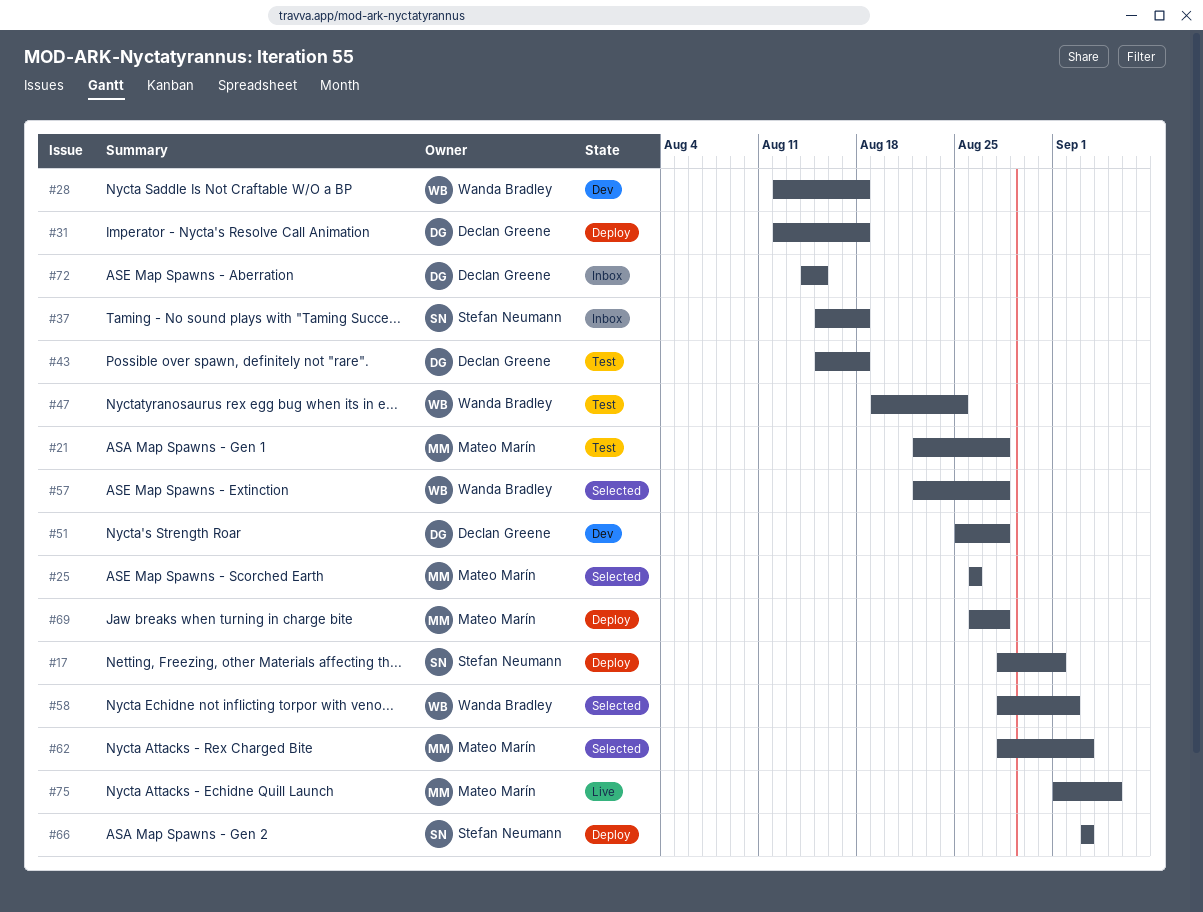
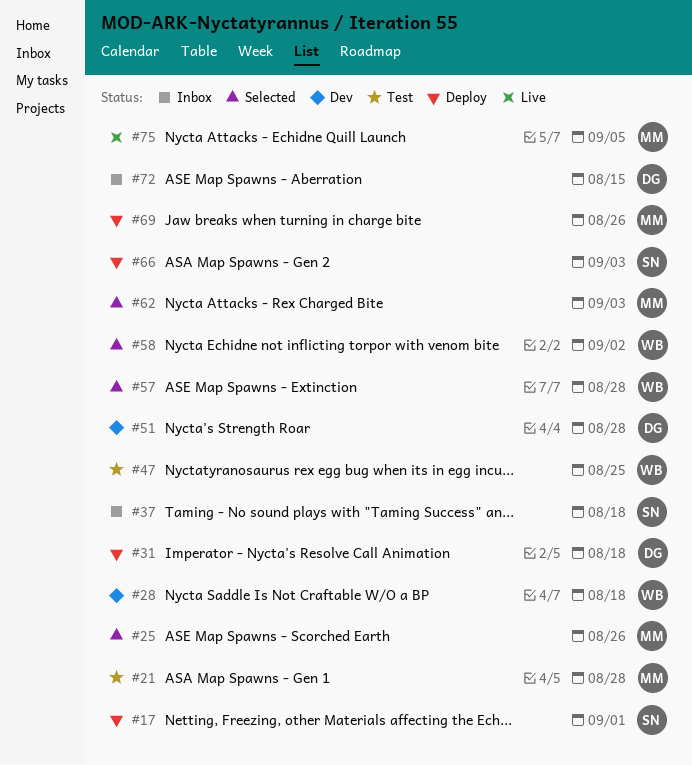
#43: present -> none
#69, due: Aug 28 -> Aug 26

